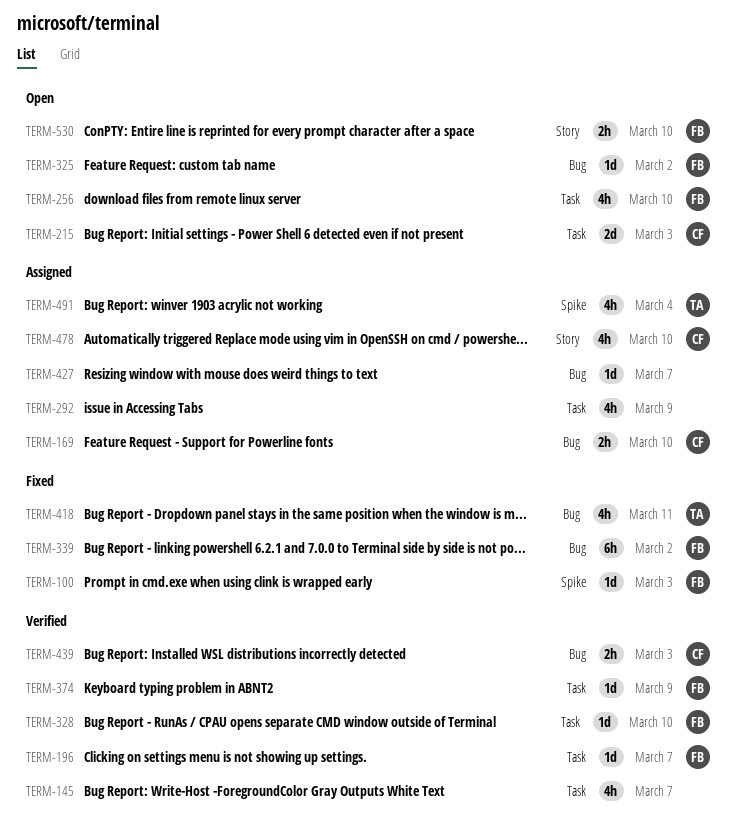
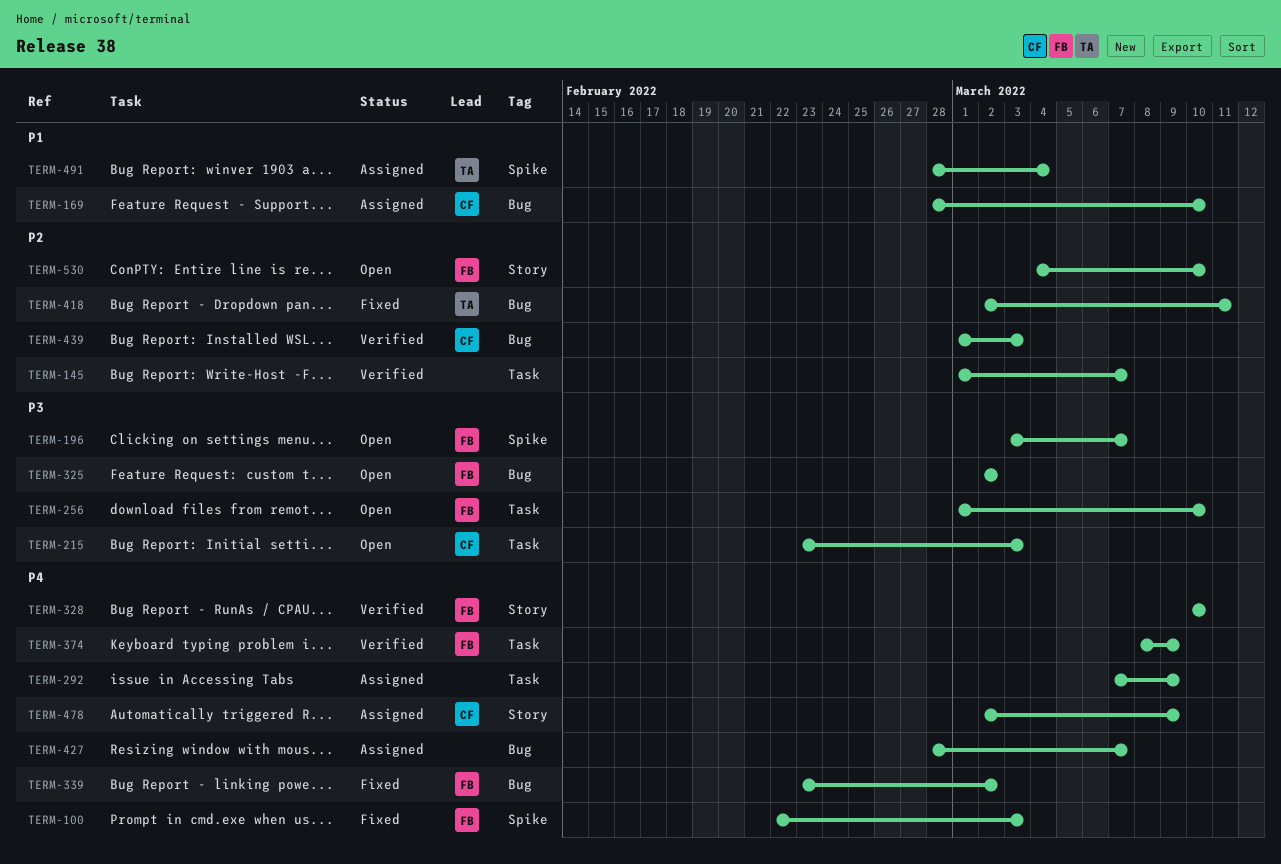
TERM-196, status: Verified -> Open
TERM-196, label: Task -> Spike
TERM-328, label: Task -> Story
TERM-478, due: Mar 10 -> Mar 9

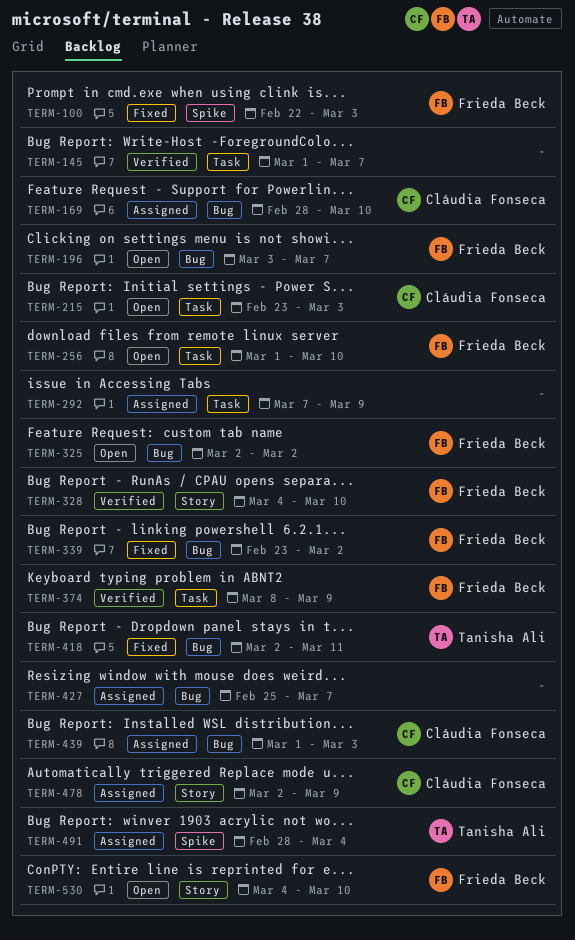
TERM-196, label: Spike -> Bug
TERM-328, start: Mar 10 -> Mar 4
TERM-427, start: Feb 28 -> Feb 25
TERM-439, status: Verified -> Assigned

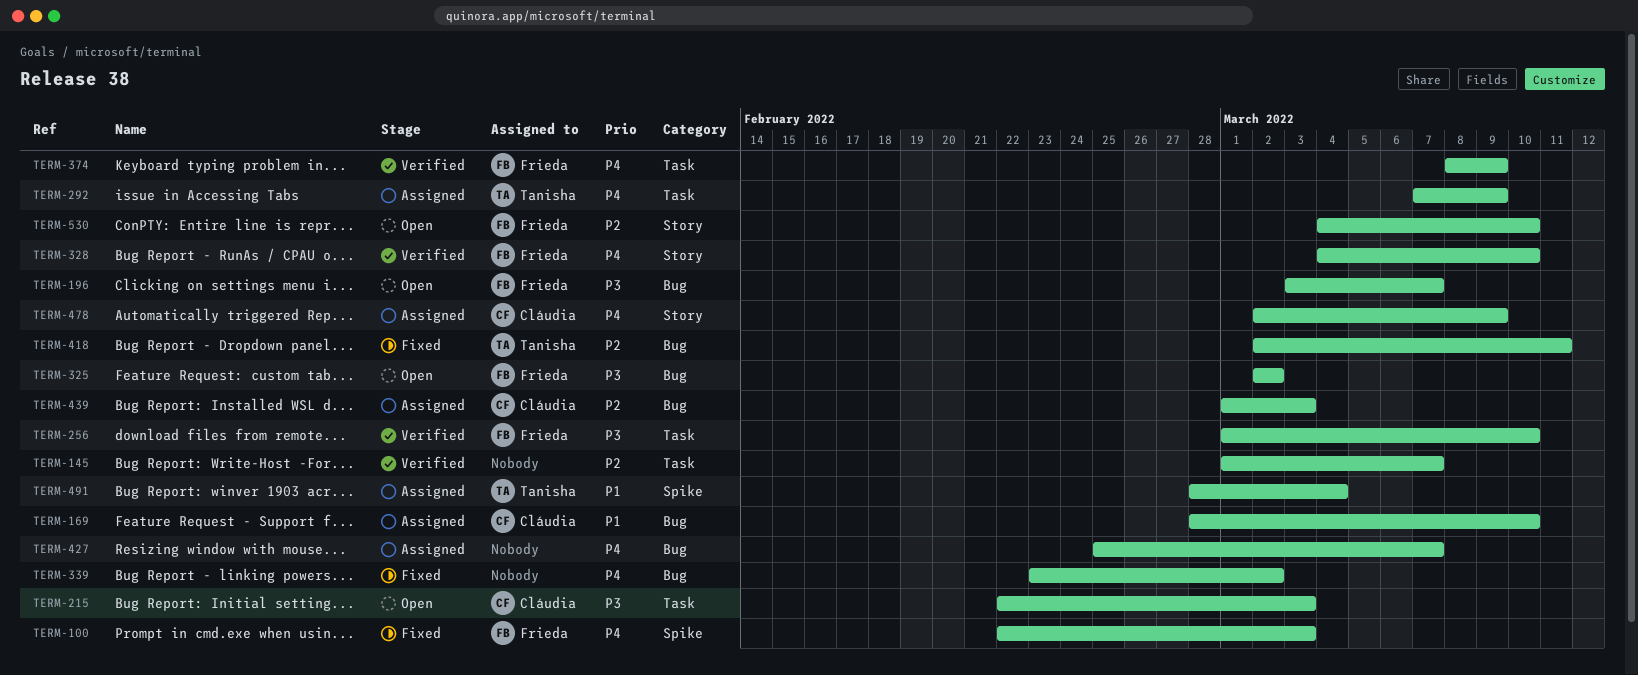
TERM-215, start: Feb 23 -> Feb 22
TERM-256, status: Open -> Verified
TERM-292, owner: none -> Tanisha Ali
TERM-339, owner: Frieda Beck -> none

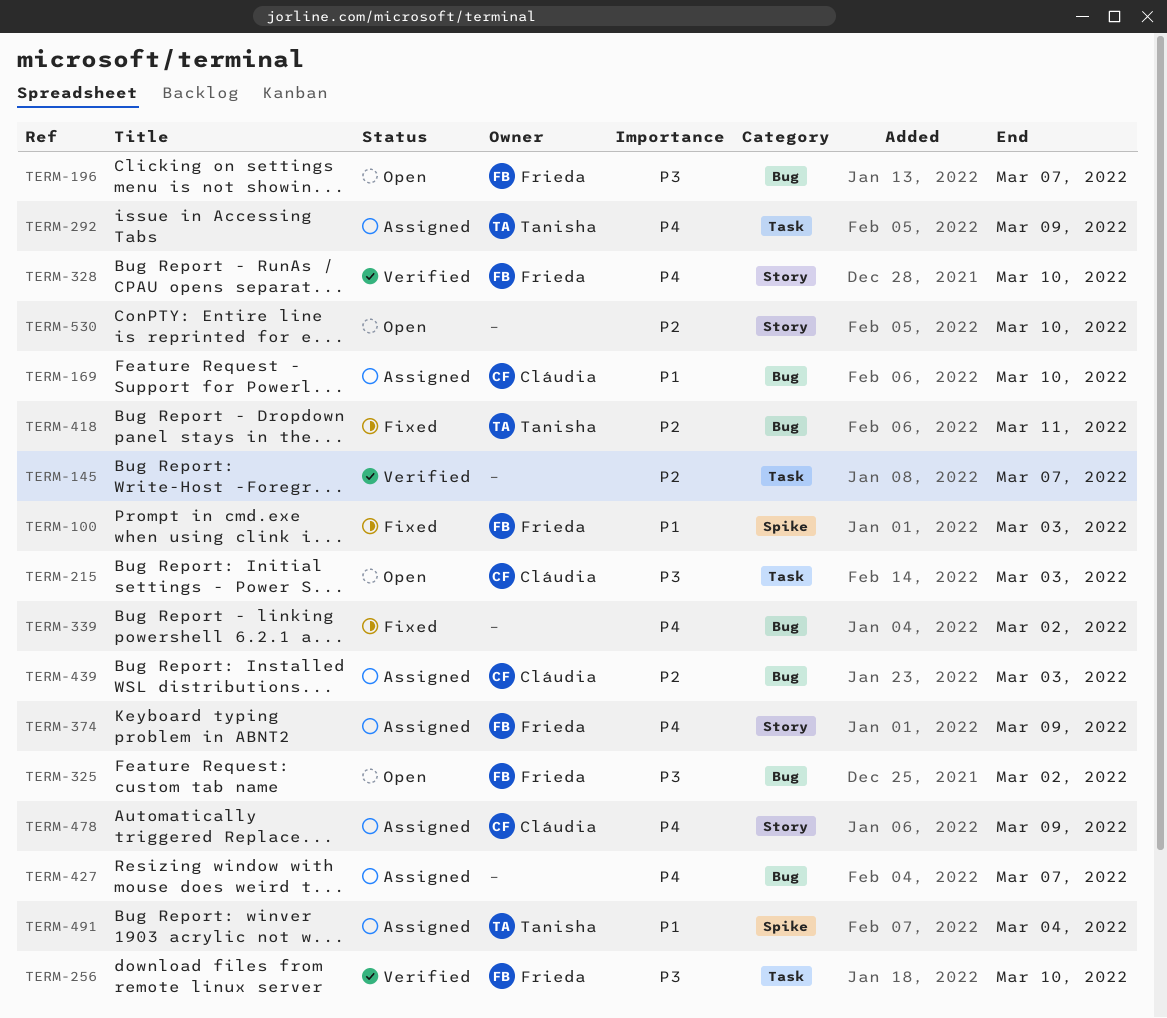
TERM-100, priority: P4 -> P1
TERM-374, status: Verified -> Assigned
TERM-374, label: Task -> Story
TERM-530, owner: Frieda -> none

